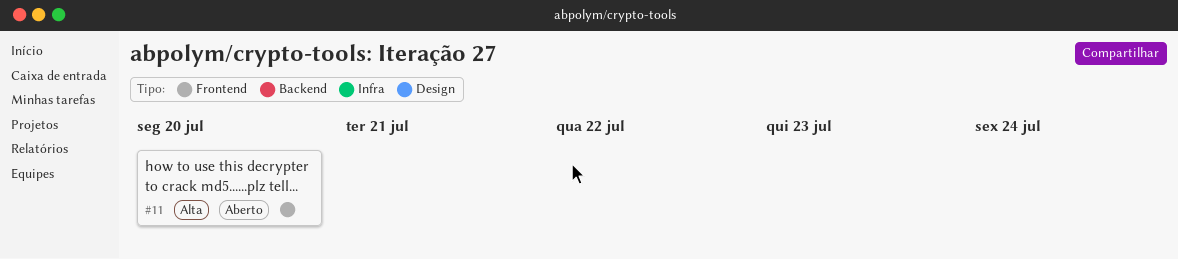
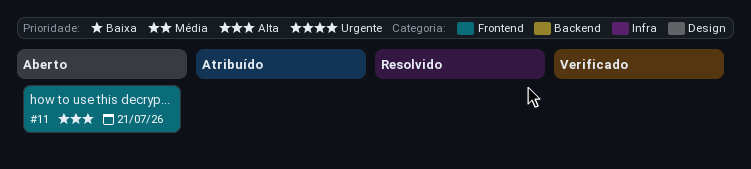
#11, due: Jul 20 -> Jul 21

